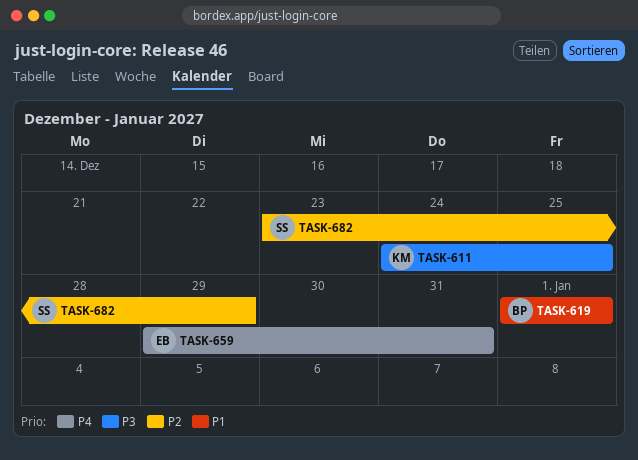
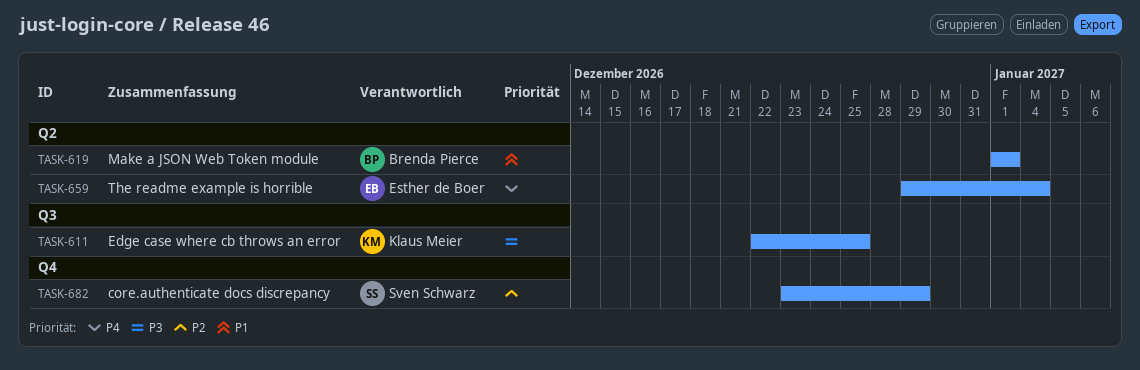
TASK-611, start: Dec 24 -> Dec 22
TASK-659, due: Dec 31 -> Jan 4

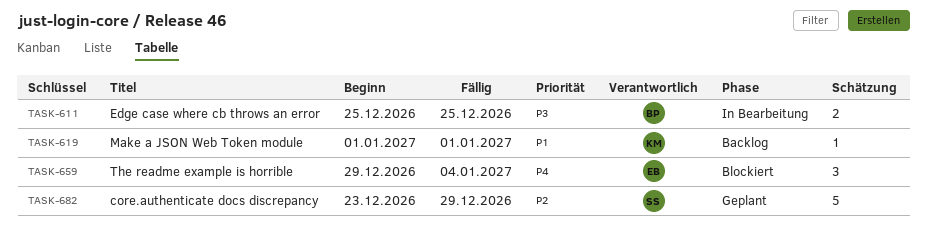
TASK-611, owner: Klaus Meier -> Brenda Pierce
TASK-611, start: Dec 22 -> Dec 25
TASK-619, owner: Brenda Pierce -> Klaus Meier

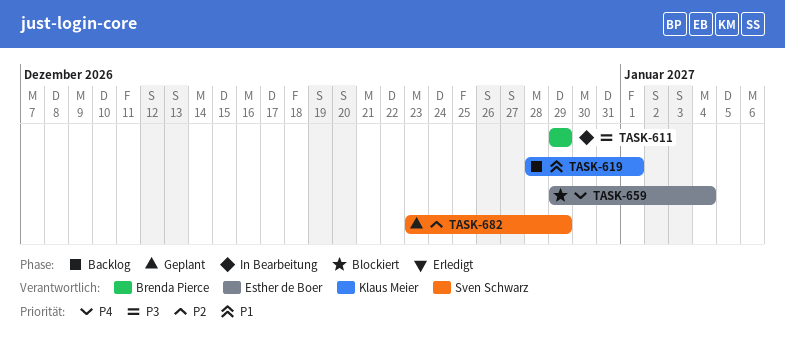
TASK-611, start: Dec 25 -> Dec 29
TASK-611, due: Dec 25 -> Dec 29
TASK-619, start: Jan 1 -> Dec 28

